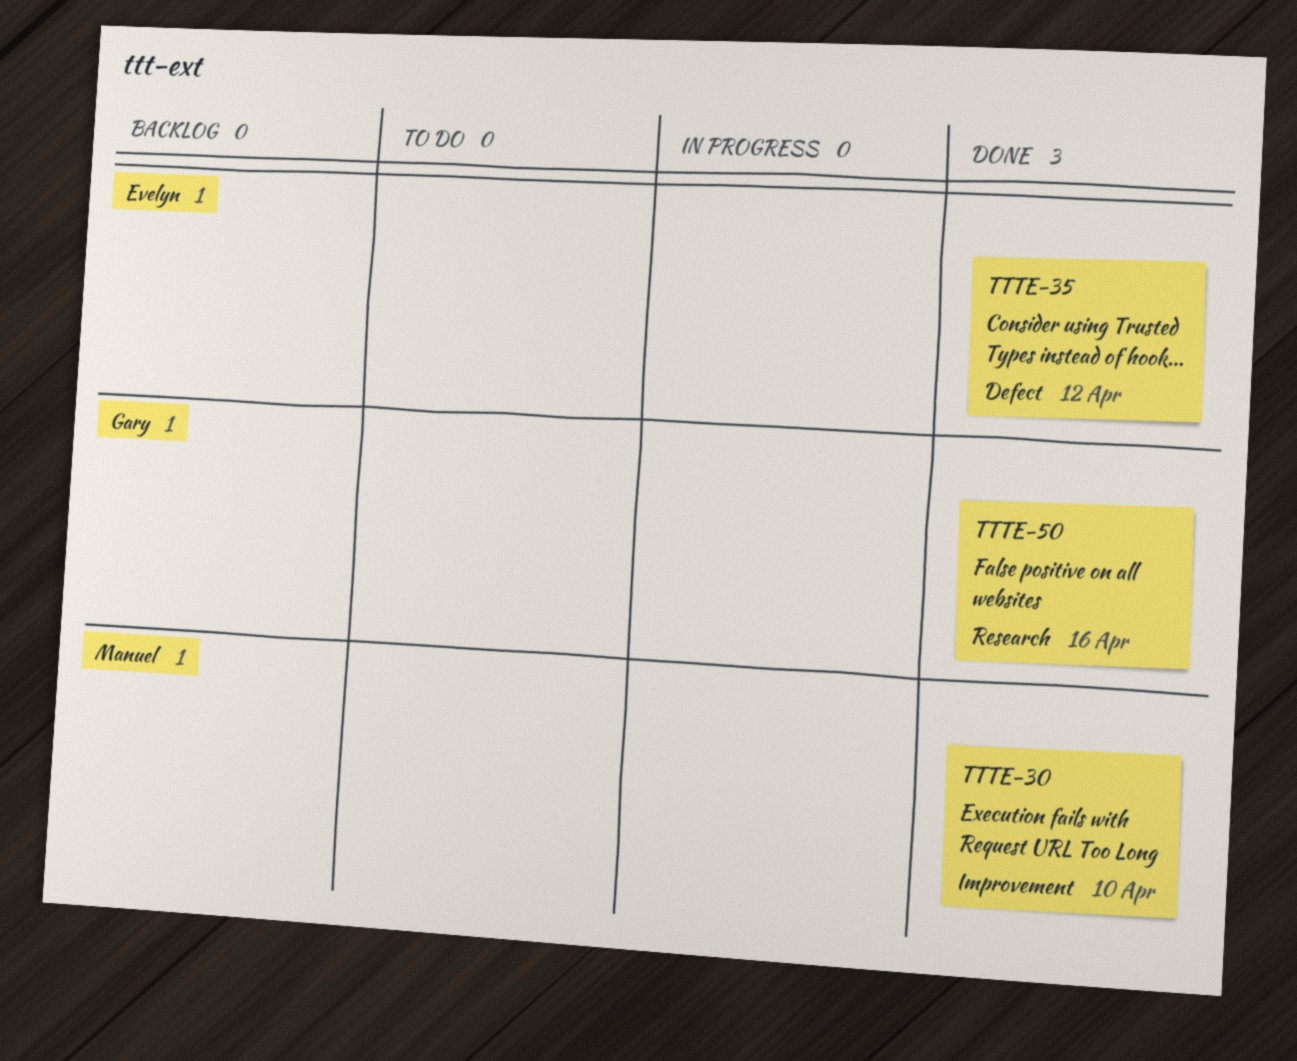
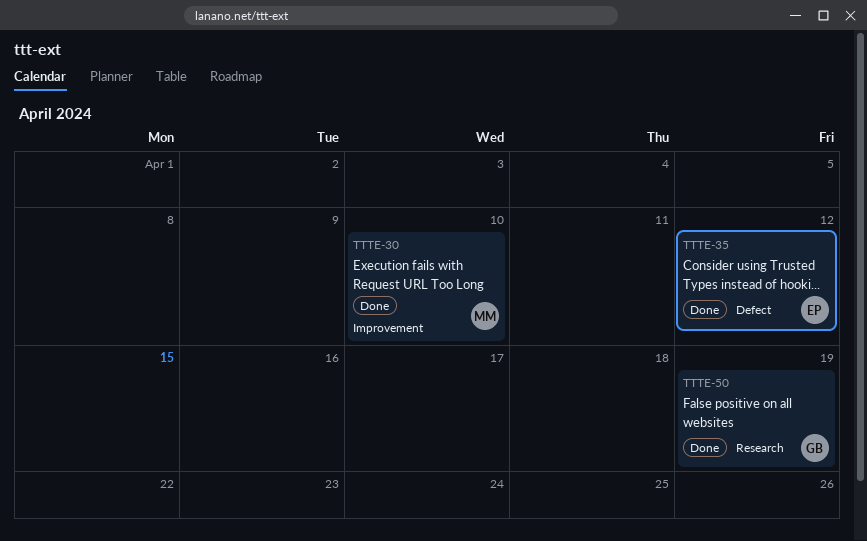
TTTE-50, due: Apr 16 -> Apr 19

